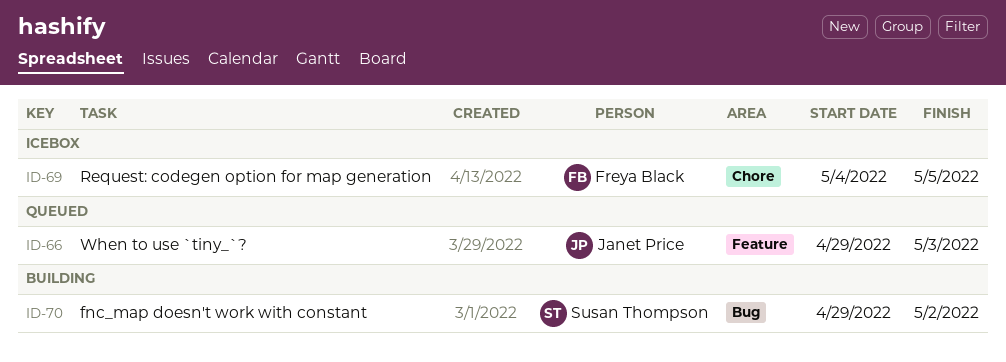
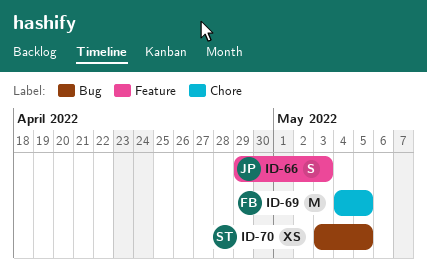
ID-70, start: Apr 29 -> May 3
ID-70, due: May 2 -> May 5

